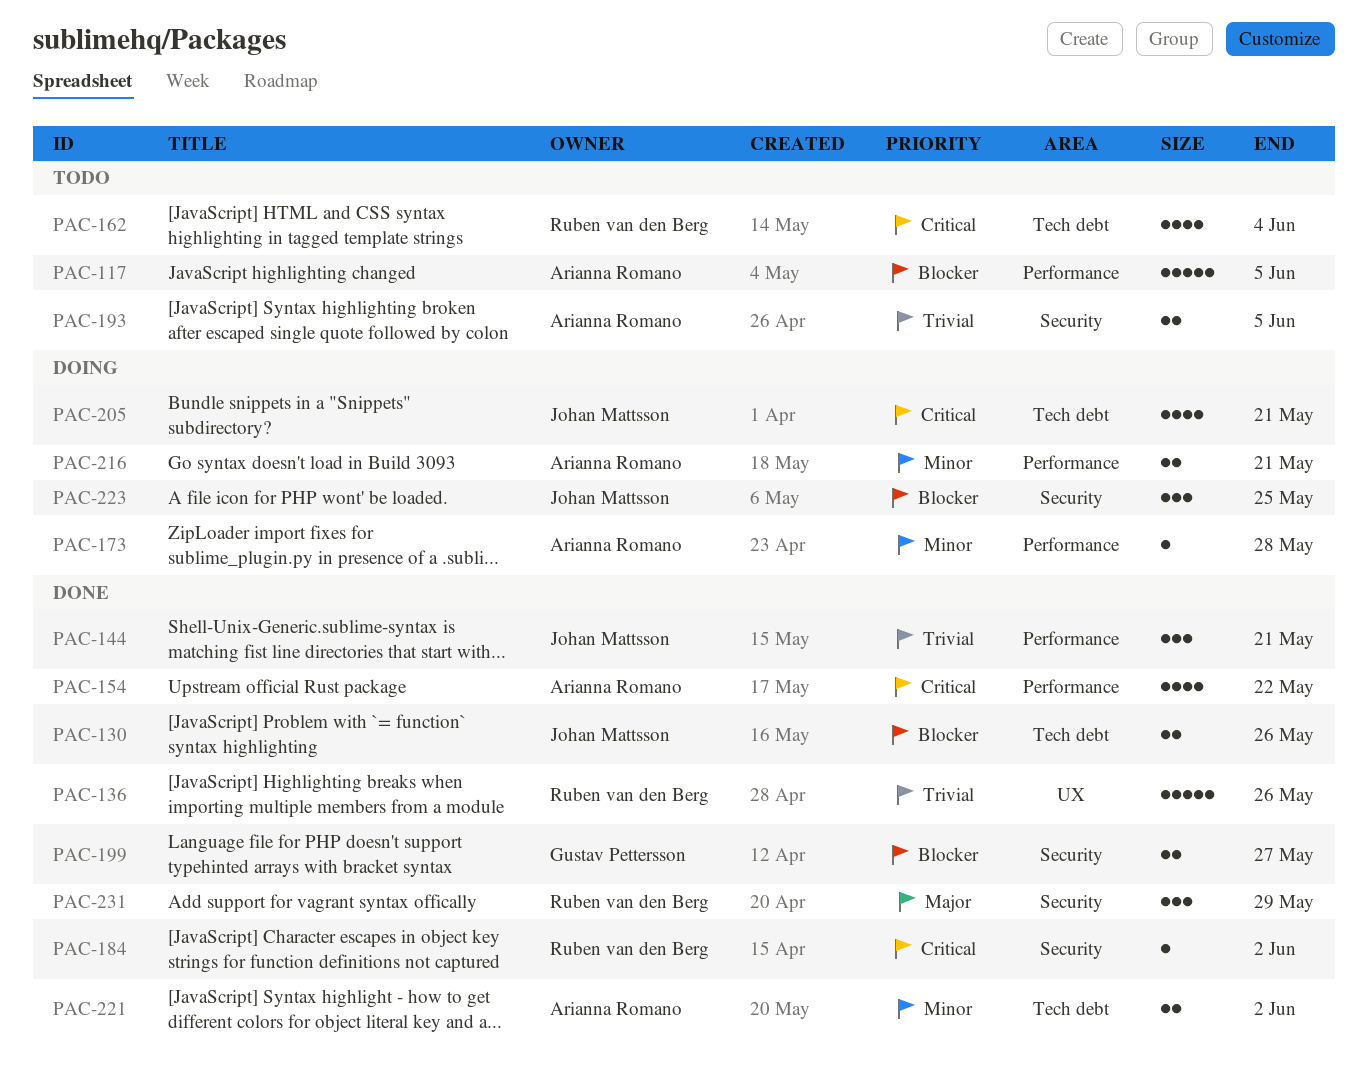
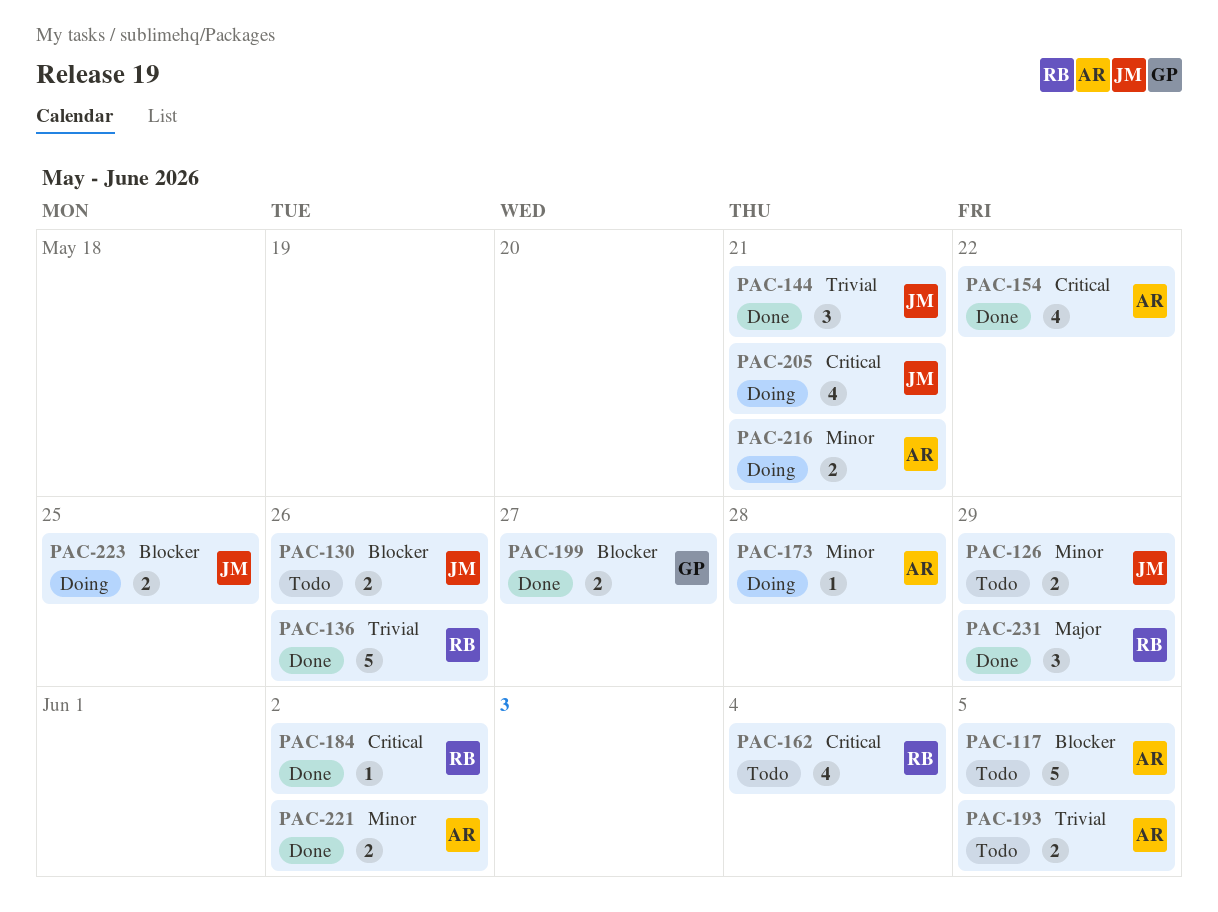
PAC-126: none -> present
PAC-130, status: Done -> Todo
PAC-223, estimate: 3 -> 2

